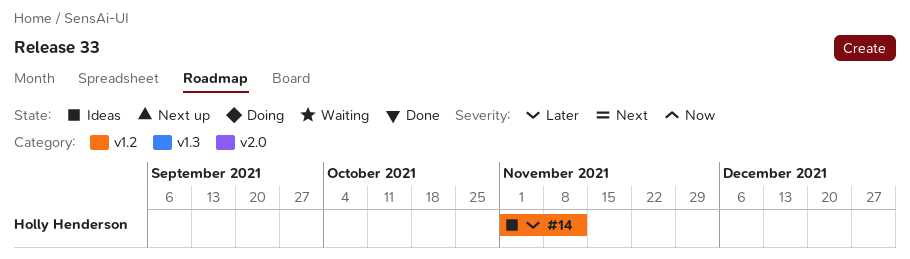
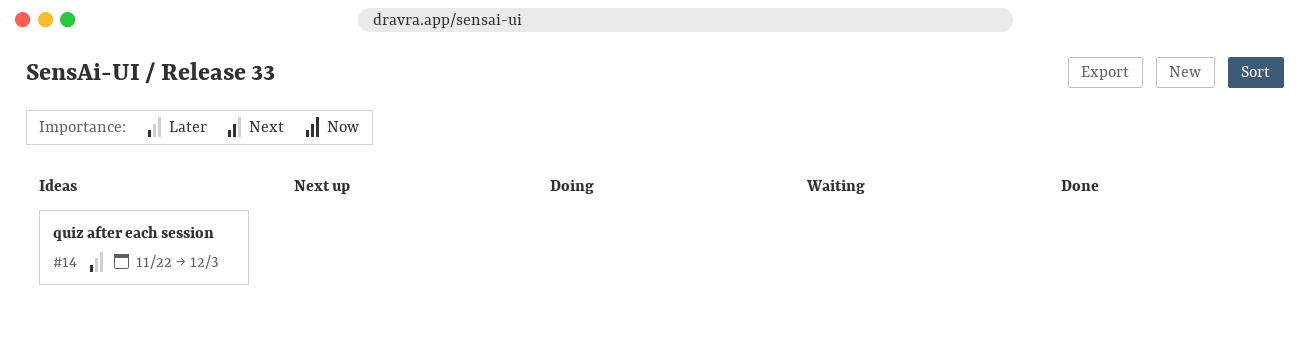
#14, start: Nov 1 -> Nov 22
#14, due: Nov 12 -> Dec 3

